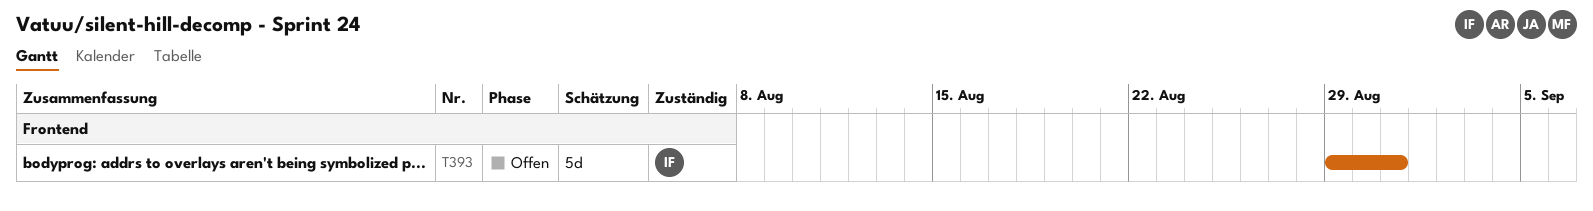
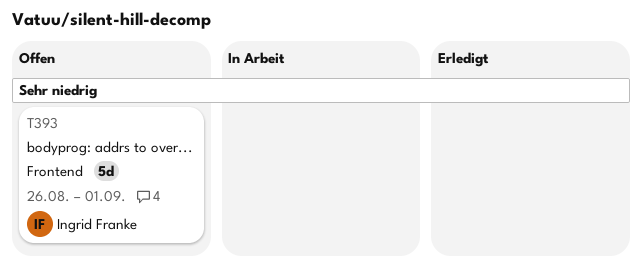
T393, start: Aug 29 -> Aug 26
T393, due: Aug 31 -> Sep 1

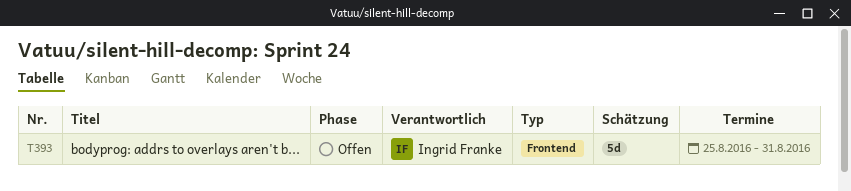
T393, start: Aug 26 -> Aug 25
T393, due: Sep 1 -> Aug 31

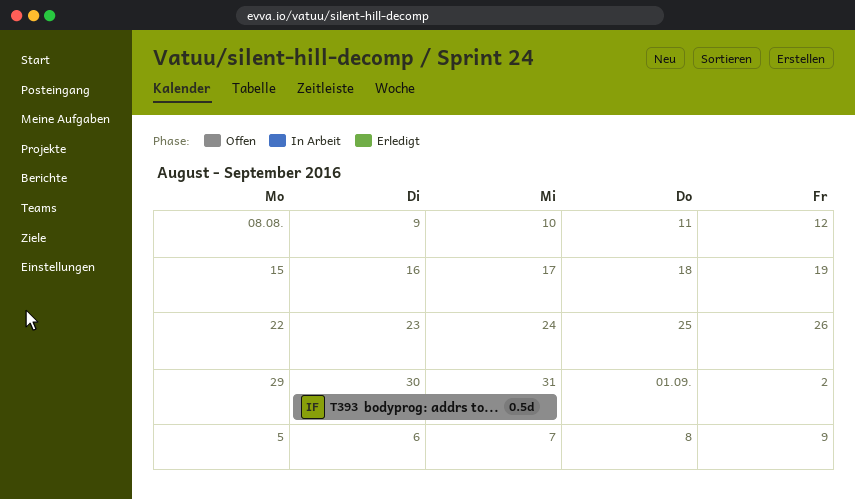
T393, estimate: 5d -> 0.5d
T393, start: Aug 25 -> Aug 30

